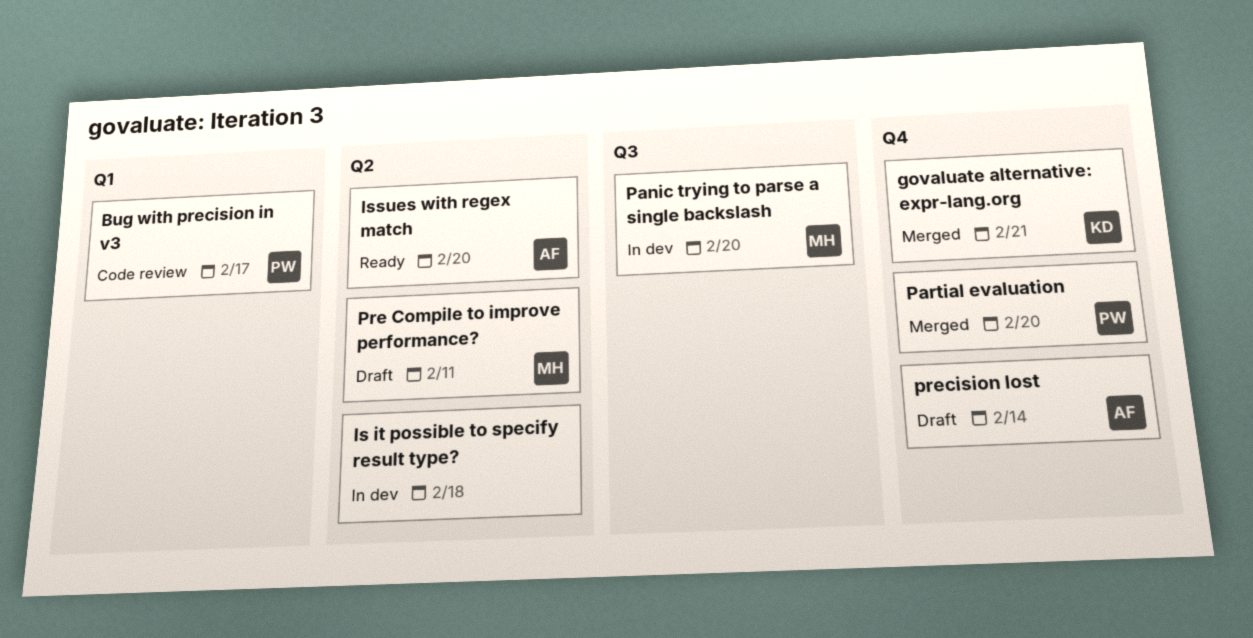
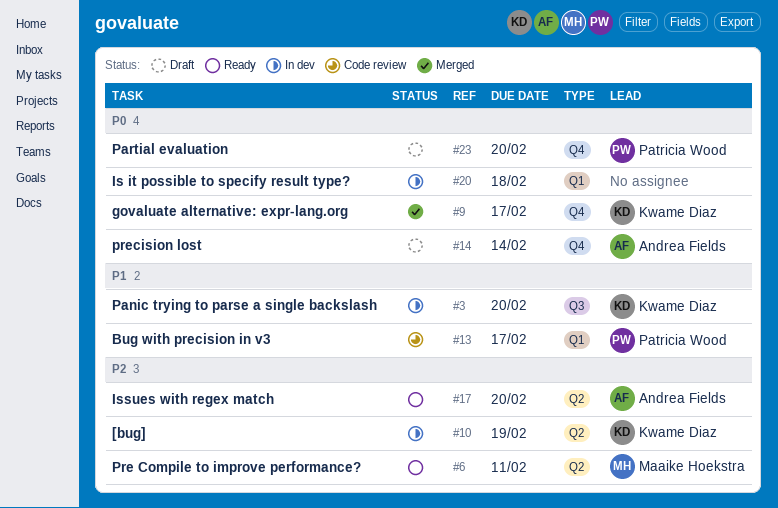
[bug]: none -> present
govaluate alternative: expr-lang.org, due: Feb 21 -> Feb 17
Is it possible to specify result type?, label: Q2 -> Q1
Panic trying to parse a single backslash, owner: Maaike Hoekstra -> Kwame Diaz
Partial evaluation, status: Merged -> Draft
Pre Compile to improve performance?, status: Draft -> Ready

